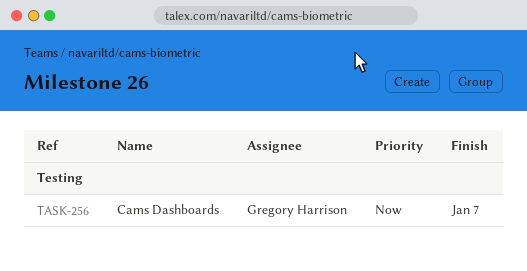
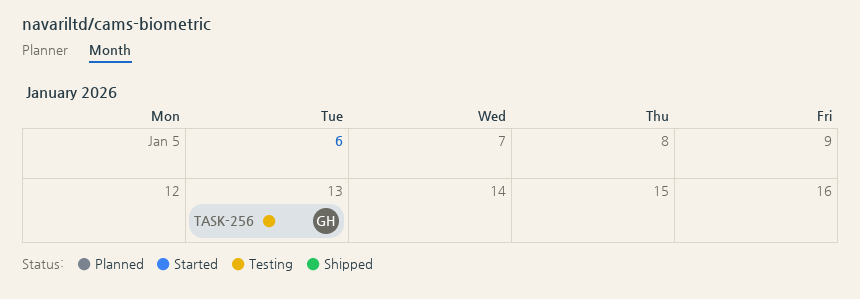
TASK-256, due: Jan 7 -> Jan 13

